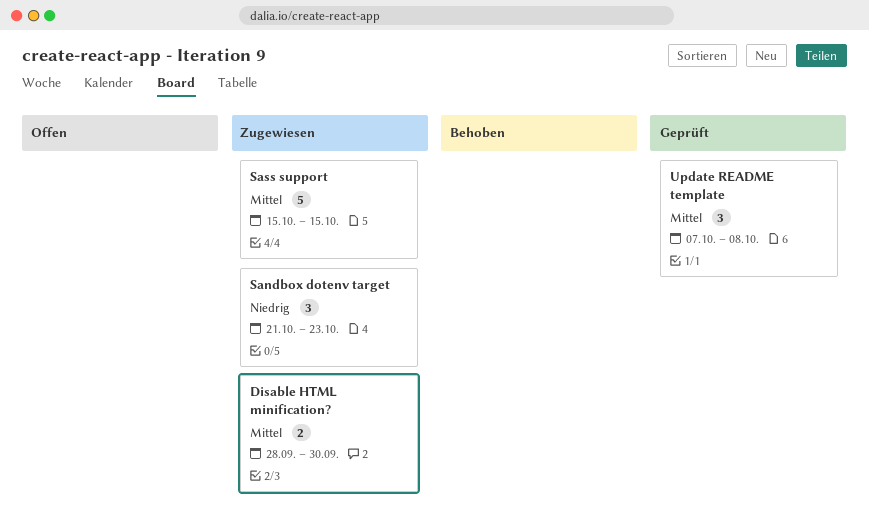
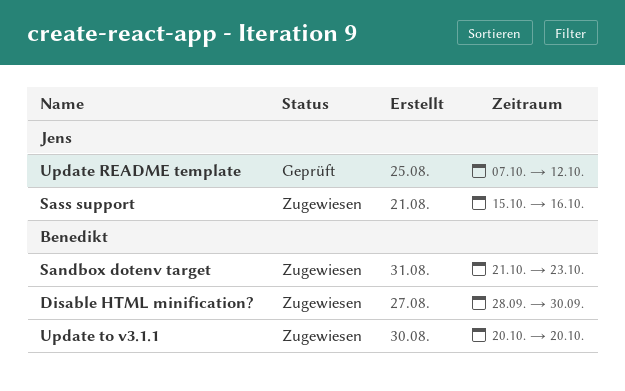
Sass support, due: Oct 15 -> Oct 16
Update README template, due: Oct 8 -> Oct 12
Update to v3.1.1: none -> present

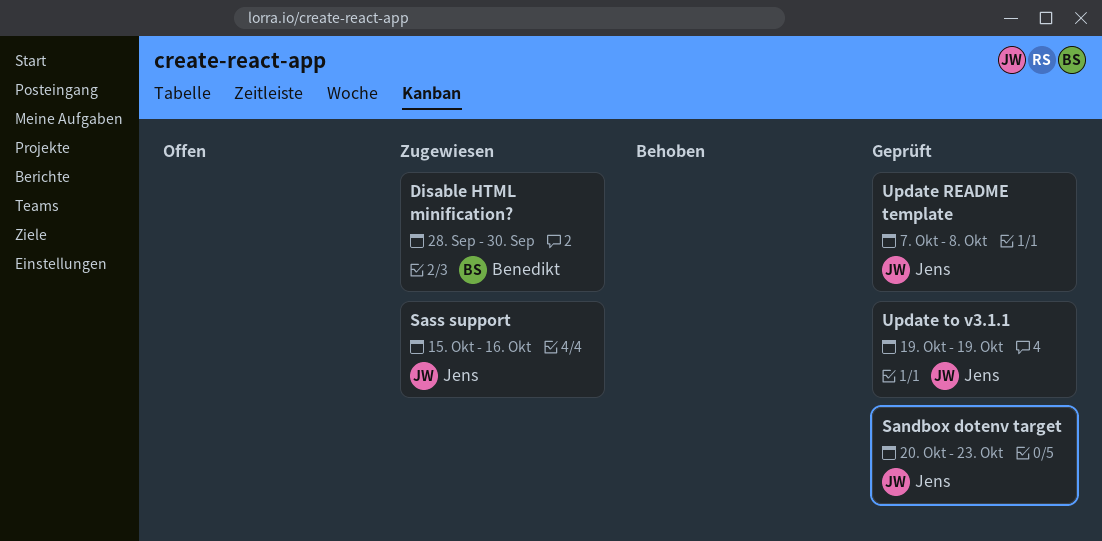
Sandbox dotenv target, status: Zugewiesen -> Geprüft
Sandbox dotenv target, owner: Benedikt -> Jens
Sandbox dotenv target, start: Oct 21 -> Oct 20
Update README template, due: Oct 12 -> Oct 8
Update to v3.1.1, status: Zugewiesen -> Geprüft
Update to v3.1.1, owner: Benedikt -> Jens
Update to v3.1.1, start: Oct 20 -> Oct 19
Update to v3.1.1, due: Oct 20 -> Oct 19

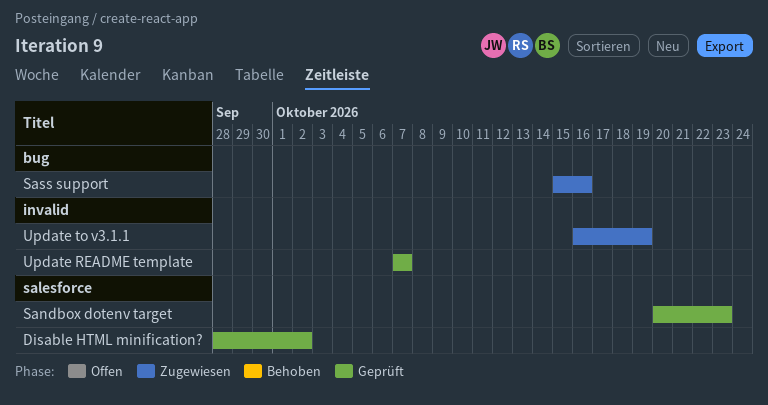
Disable HTML minification?, status: Zugewiesen -> Geprüft
Disable HTML minification?, due: Sep 30 -> Oct 2
Update README template, due: Oct 8 -> Oct 7
Update to v3.1.1, status: Geprüft -> Zugewiesen
Update to v3.1.1, start: Oct 19 -> Oct 16

